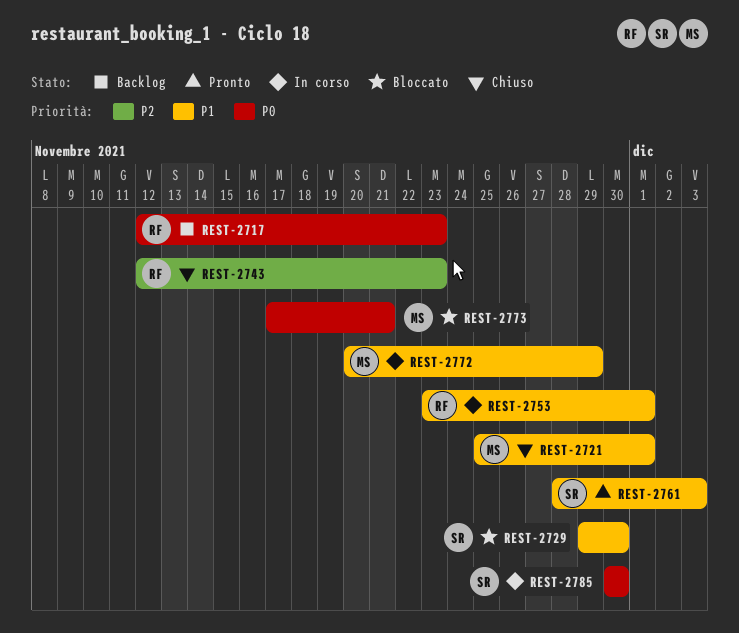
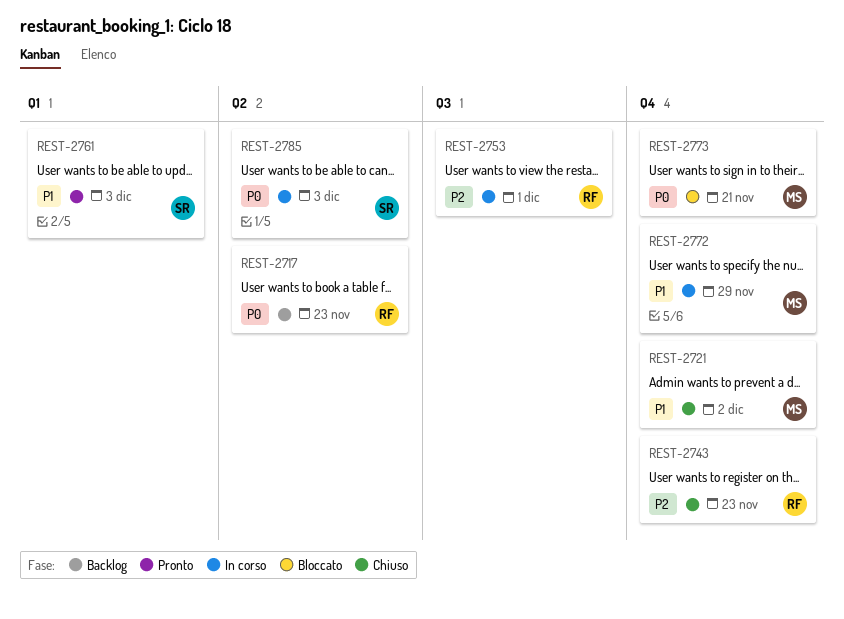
REST-2721, due: Dec 1 -> Dec 2
REST-2729: present -> none
REST-2753, priority: P1 -> P2
REST-2785, due: Nov 30 -> Dec 3

